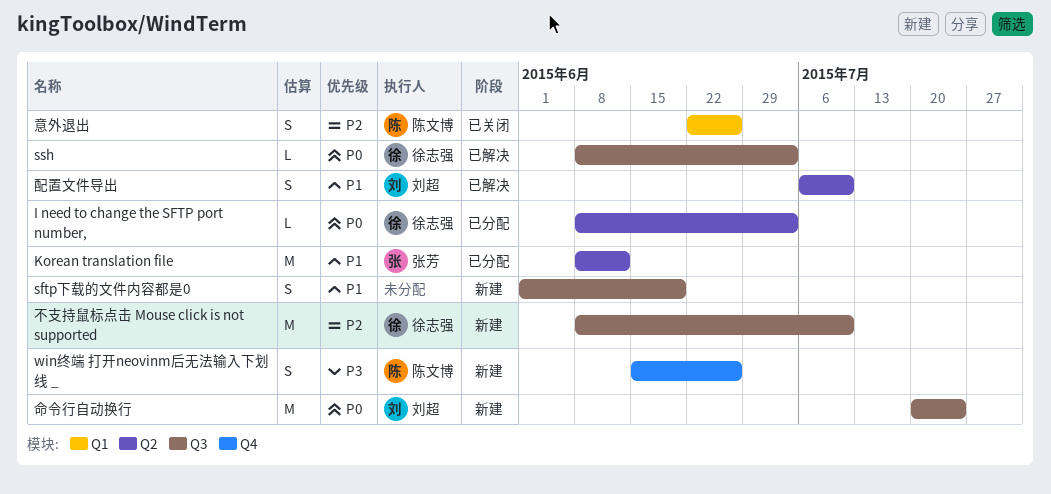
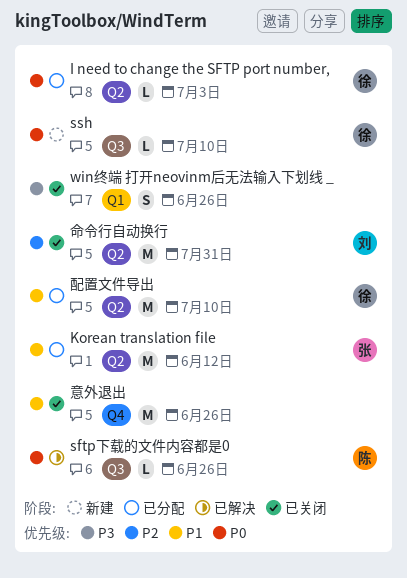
sftp下载的文件内容都是0, status: 新建 -> 已解决
sftp下载的文件内容都是0, owner: none -> 陈文博
sftp下载的文件内容都是0, priority: P1 -> P0
sftp下载的文件内容都是0, estimate: S -> L
sftp下载的文件内容都是0, due: Jun 19 -> Jun 26
ssh, status: 已解决 -> 新建
ssh, due: Jul 3 -> Jul 10
win终端 打开neovinm后无法输入下划线 _, status: 新建 -> 已关闭
win终端 打开neovinm后无法输入下划线 _, owner: 陈文博 -> none
win终端 打开neovinm后无法输入下划线 _, label: Q4 -> Q1
不支持鼠标点击 Mouse click is not supported: present -> none
命令行自动换行, status: 新建 -> 已关闭
命令行自动换行, priority: P0 -> P2
命令行自动换行, label: Q3 -> Q2
命令行自动换行, due: Jul 24 -> Jul 31
意外退出, owner: 陈文博 -> none
意外退出, priority: P2 -> P1
意外退出, label: Q1 -> Q4
意外退出, estimate: S -> M
配置文件导出, status: 已解决 -> 已分配
配置文件导出, owner: 刘超 -> 徐志强
配置文件导出, estimate: S -> M

